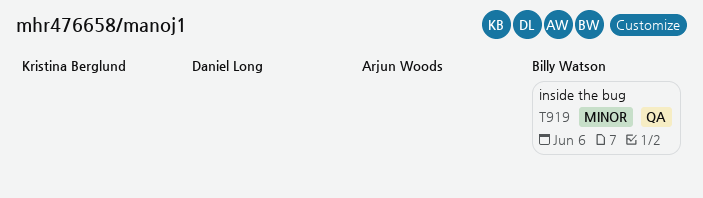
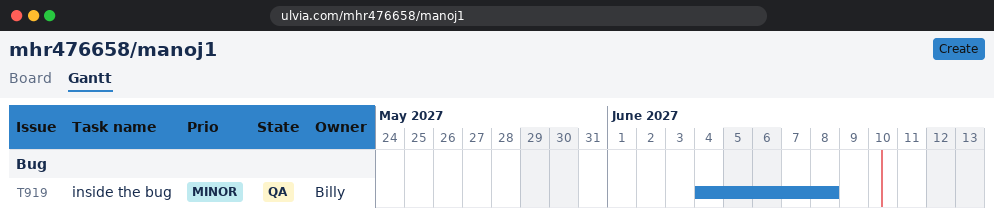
T919, due: Jun 6 -> Jun 8

